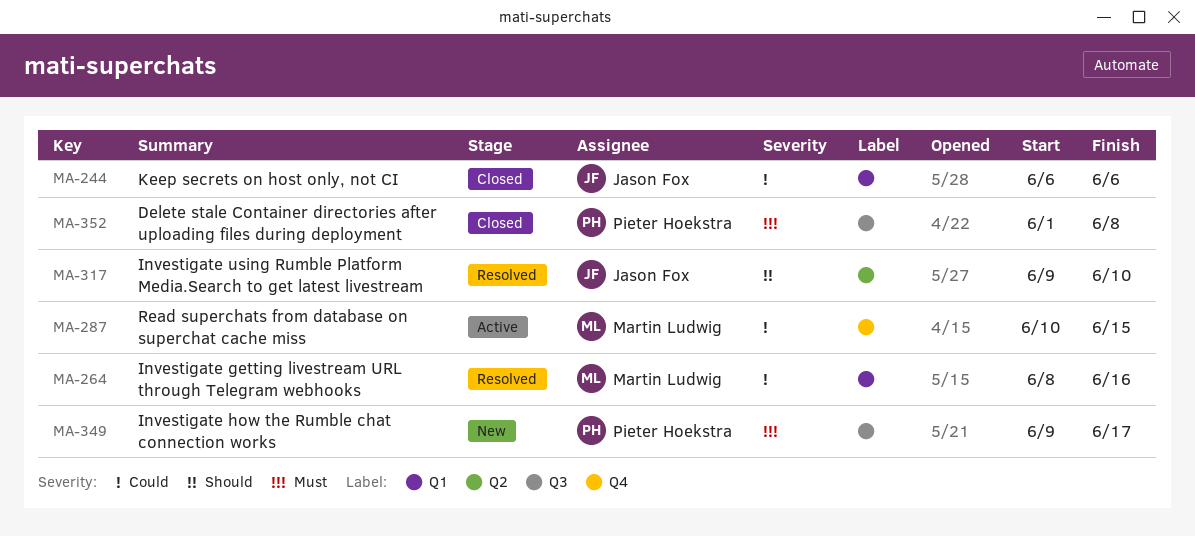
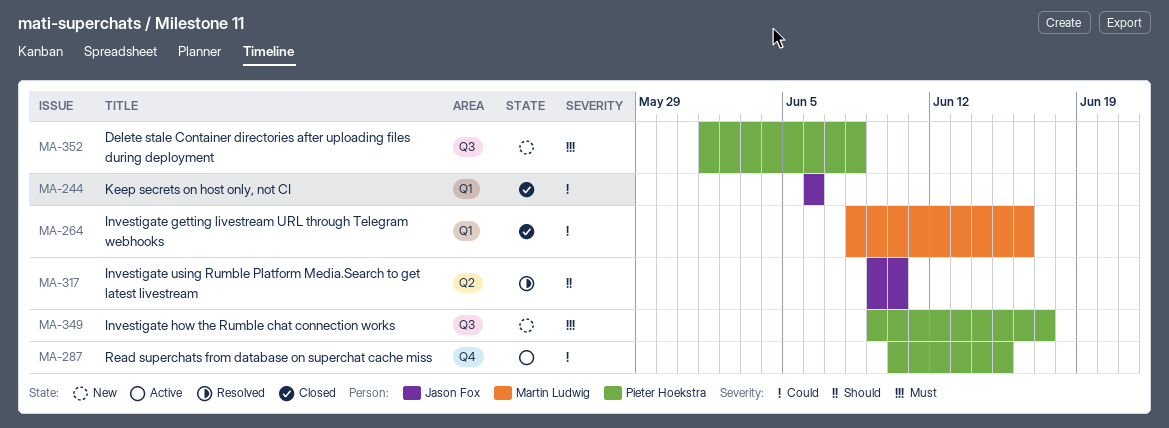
MA-264, status: Resolved -> Closed
MA-287, owner: Martin Ludwig -> Pieter Hoekstra
MA-352, status: Closed -> New

